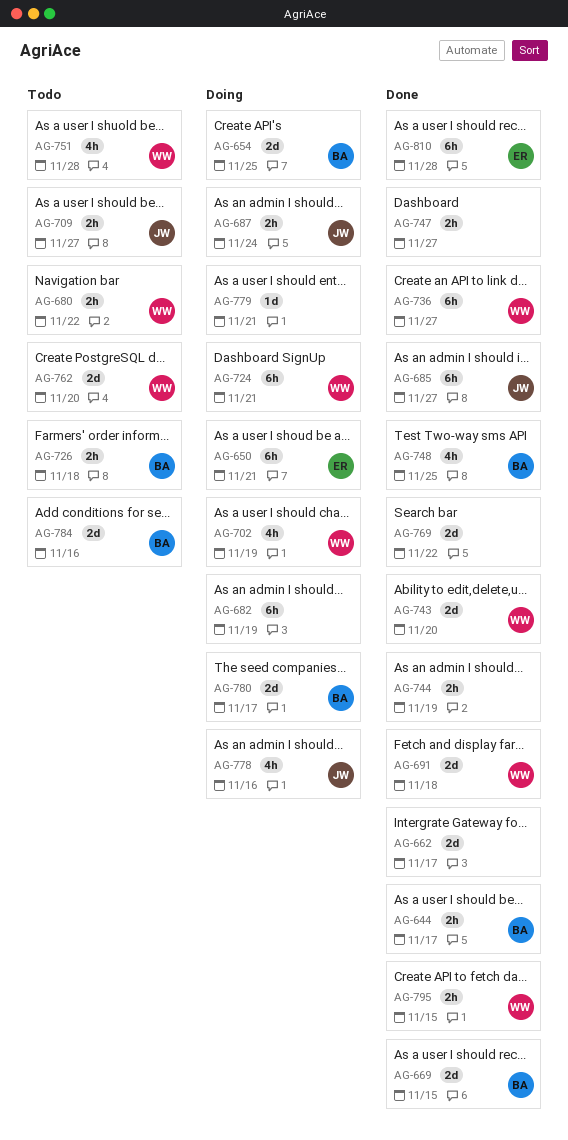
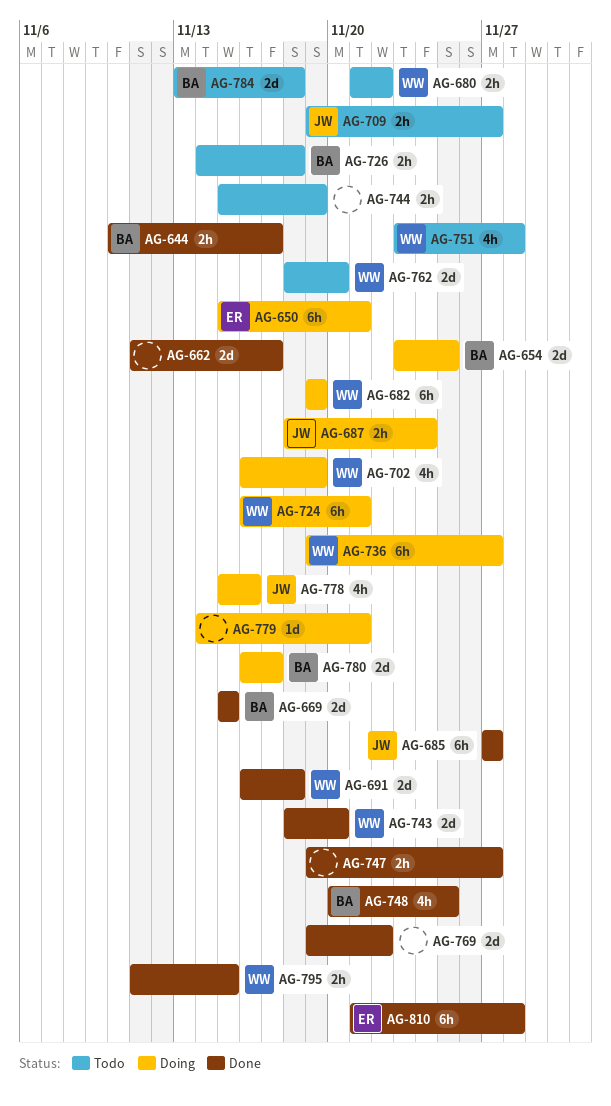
AG-682, owner: none -> WW
AG-736, status: Done -> Doing
AG-744, status: Done -> Todo
AG-784, due: Nov 16 -> Nov 18

